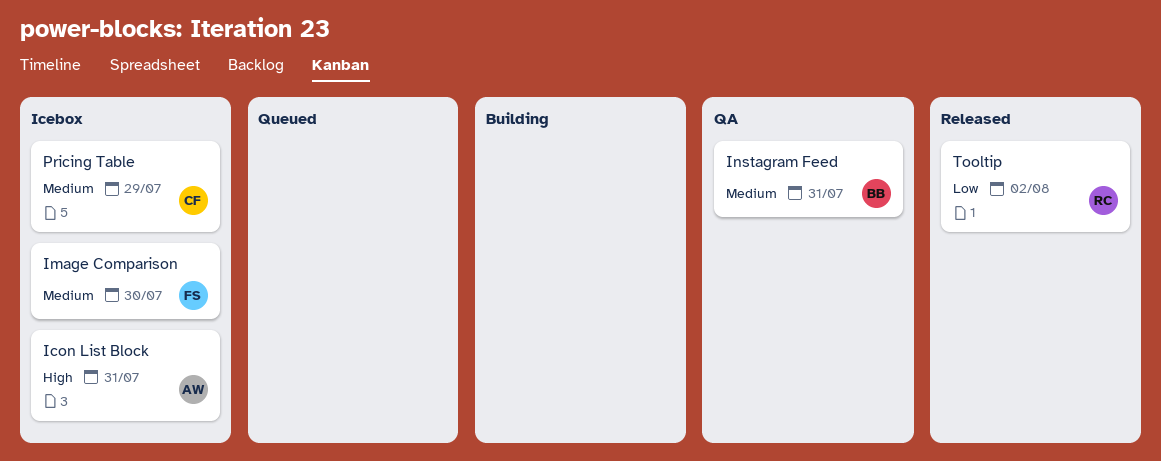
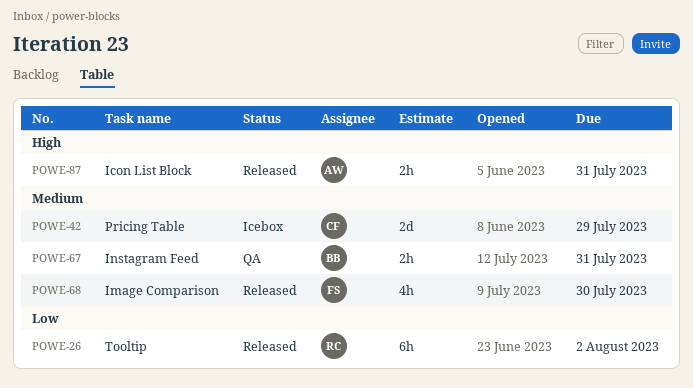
Icon List Block, status: Icebox -> Released
Image Comparison, status: Icebox -> Released

